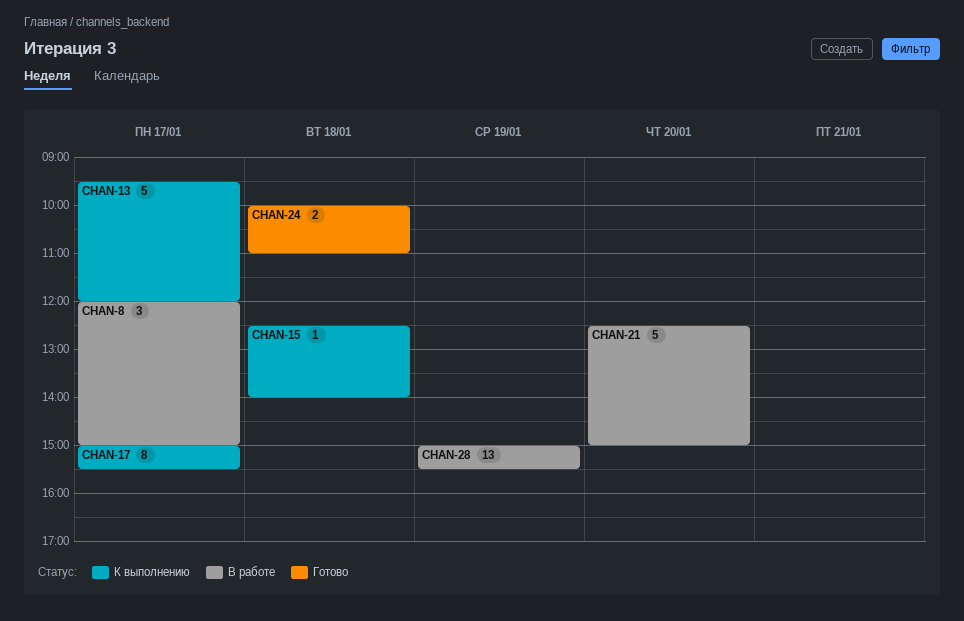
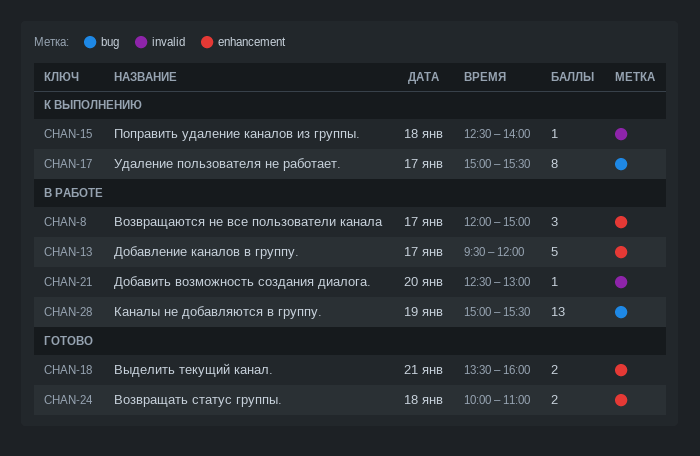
CHAN-13, status: К выполнению -> В работе
CHAN-18: none -> present
CHAN-21, estimate: 5 -> 1
CHAN-21, ends: 15:00 -> 13:00

